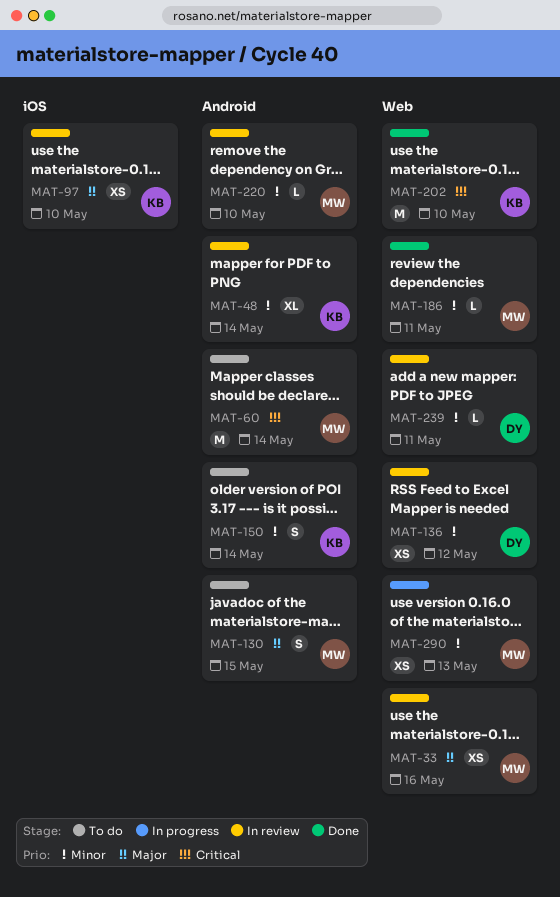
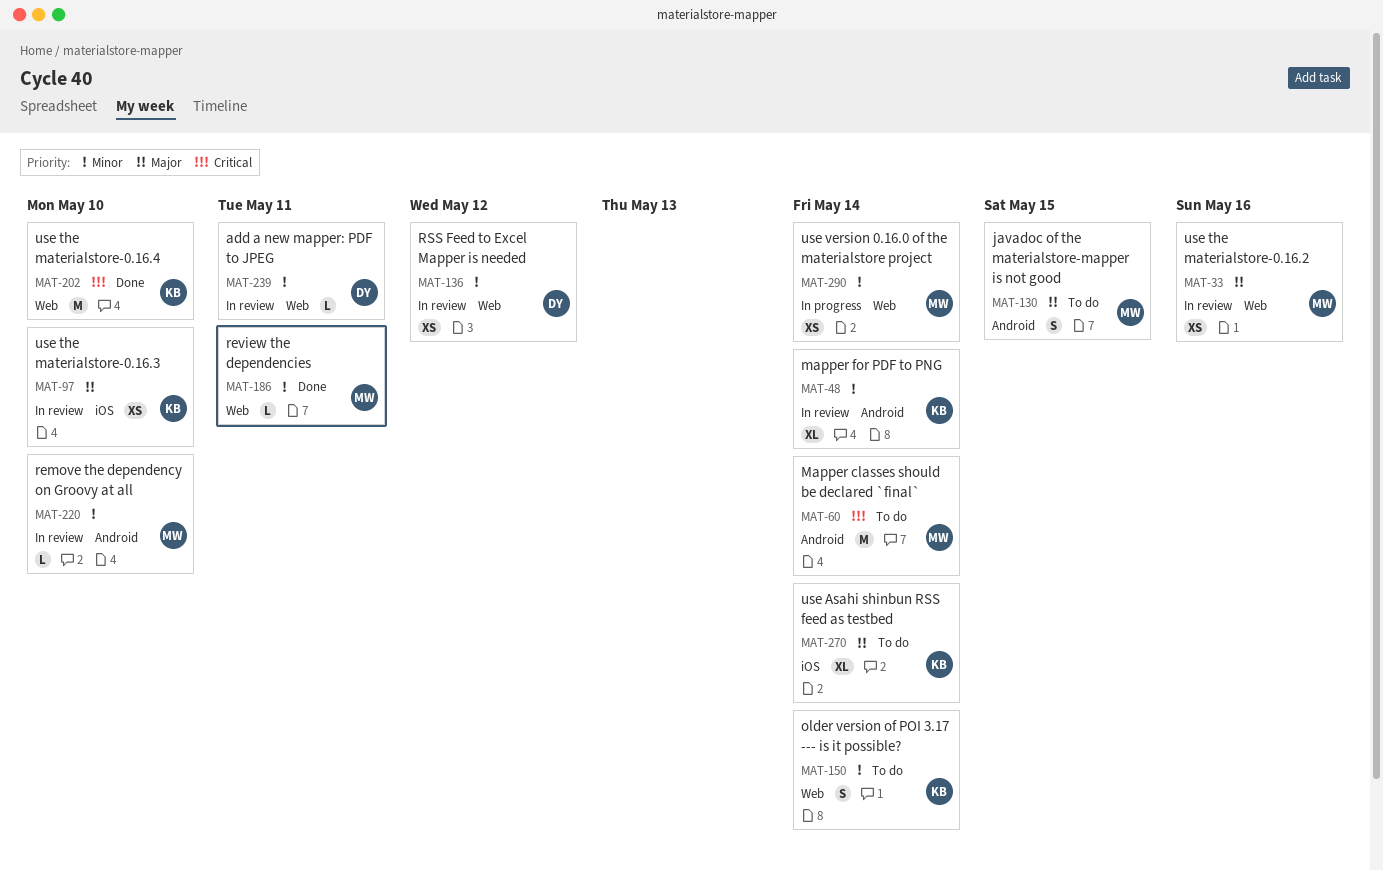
MAT-150, label: Android -> Web
MAT-270: none -> present
MAT-290, due: May 13 -> May 14

